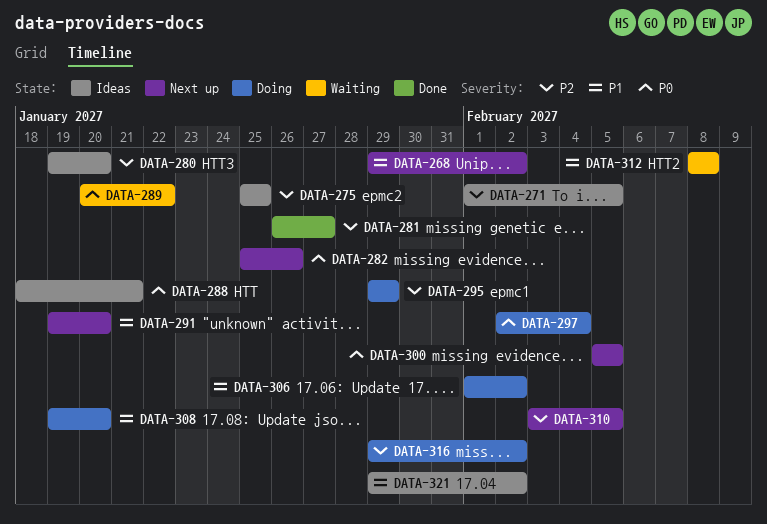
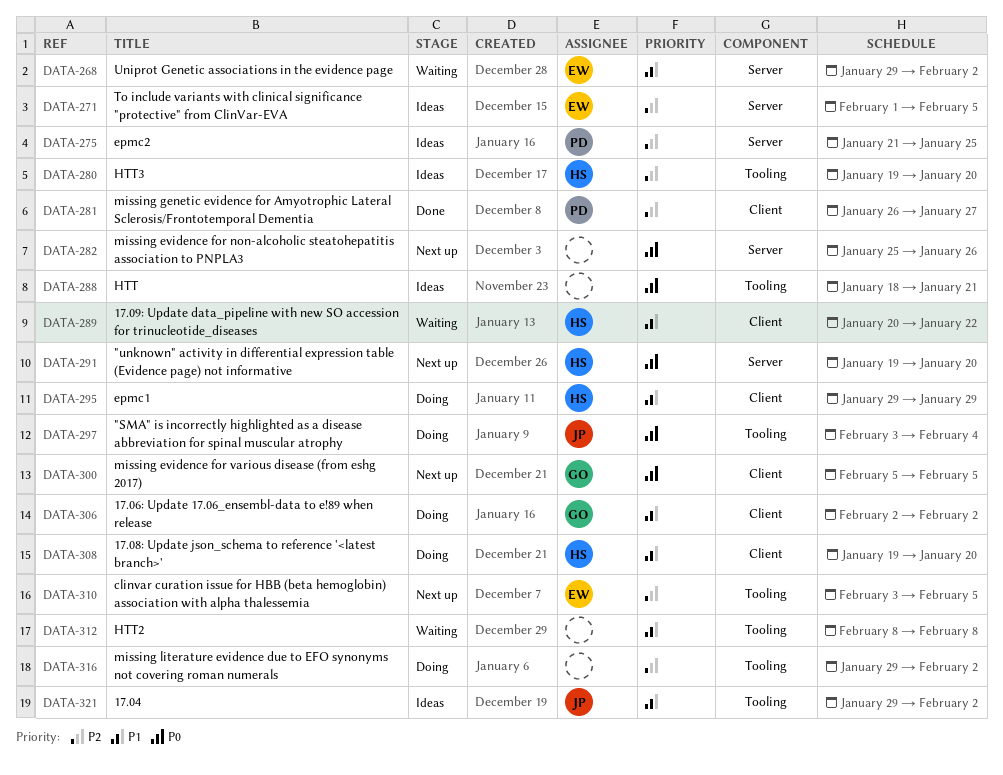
DATA-268, status: Next up -> Waiting
DATA-275, start: Jan 25 -> Jan 21
DATA-289, priority: P0 -> P1
DATA-291, priority: P1 -> P0
DATA-295, priority: P2 -> P1
DATA-297, start: Feb 2 -> Feb 3
DATA-306, start: Feb 1 -> Feb 2

